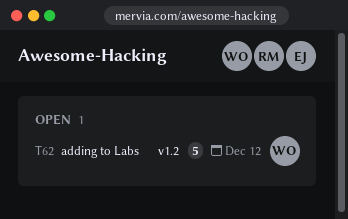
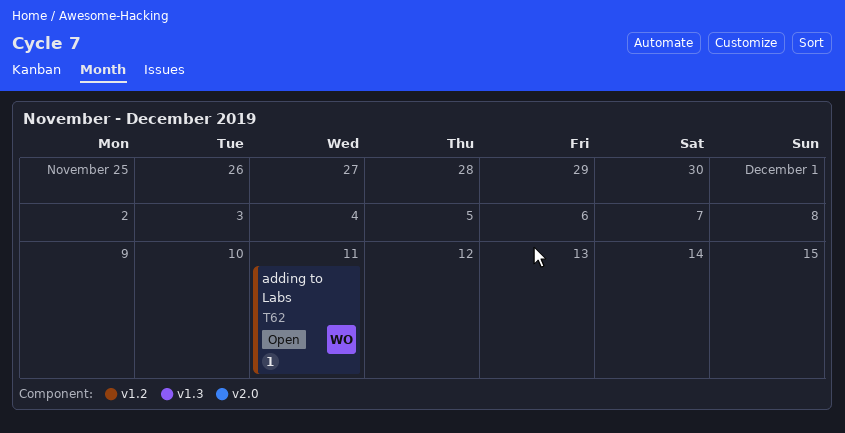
T62, estimate: 5 -> 1
T62, due: Dec 12 -> Dec 11

